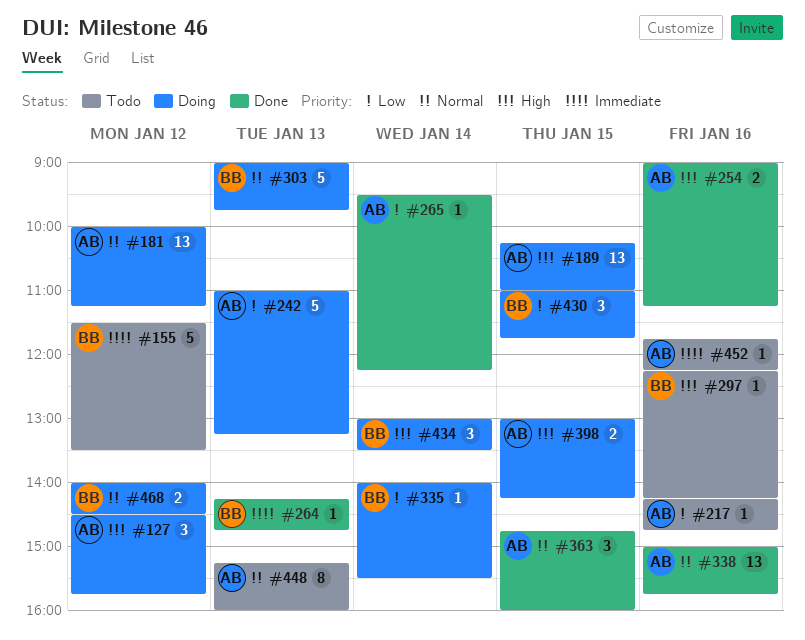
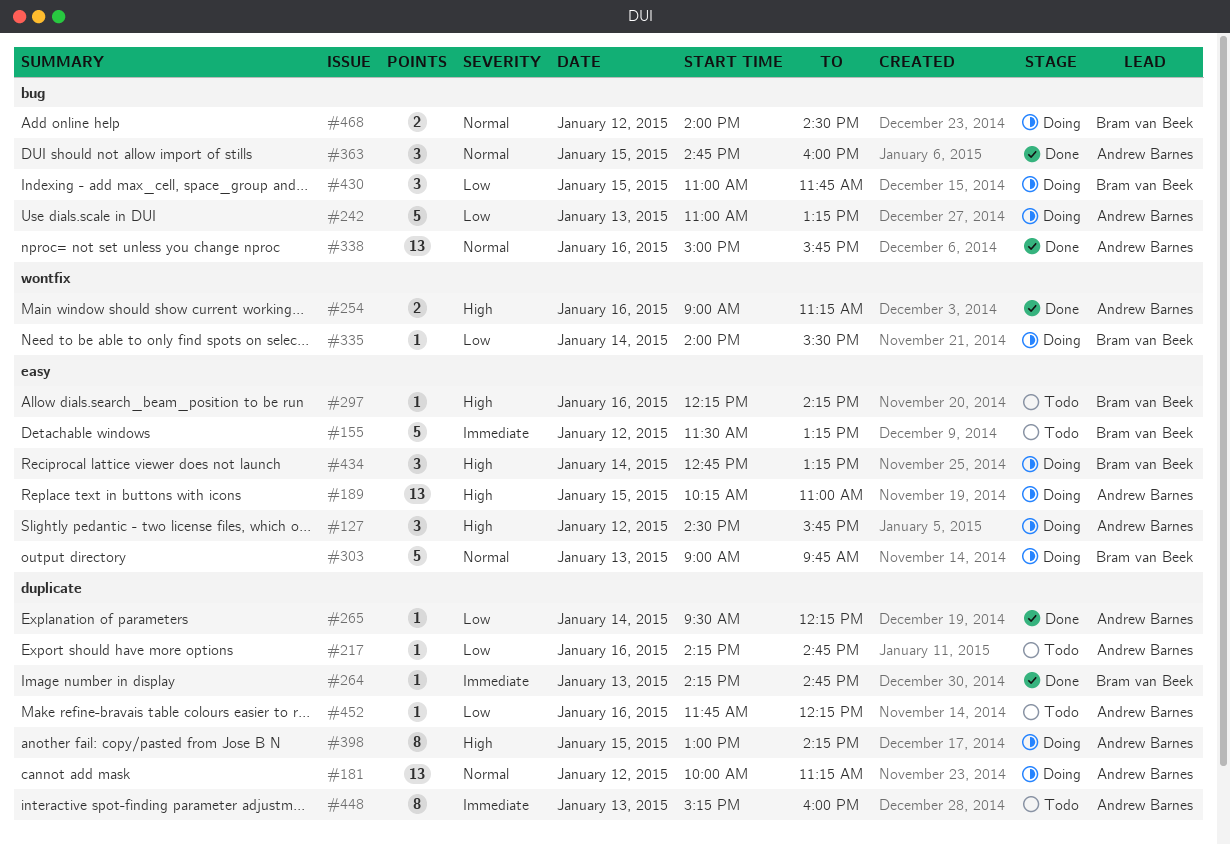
#155, ends: 13:30 -> 13:15
#398, estimate: 2 -> 8
#434, begins: 13:00 -> 12:45
#434, ends: 13:30 -> 13:15
#448, priority: Normal -> Immediate
#452, priority: Immediate -> Low

